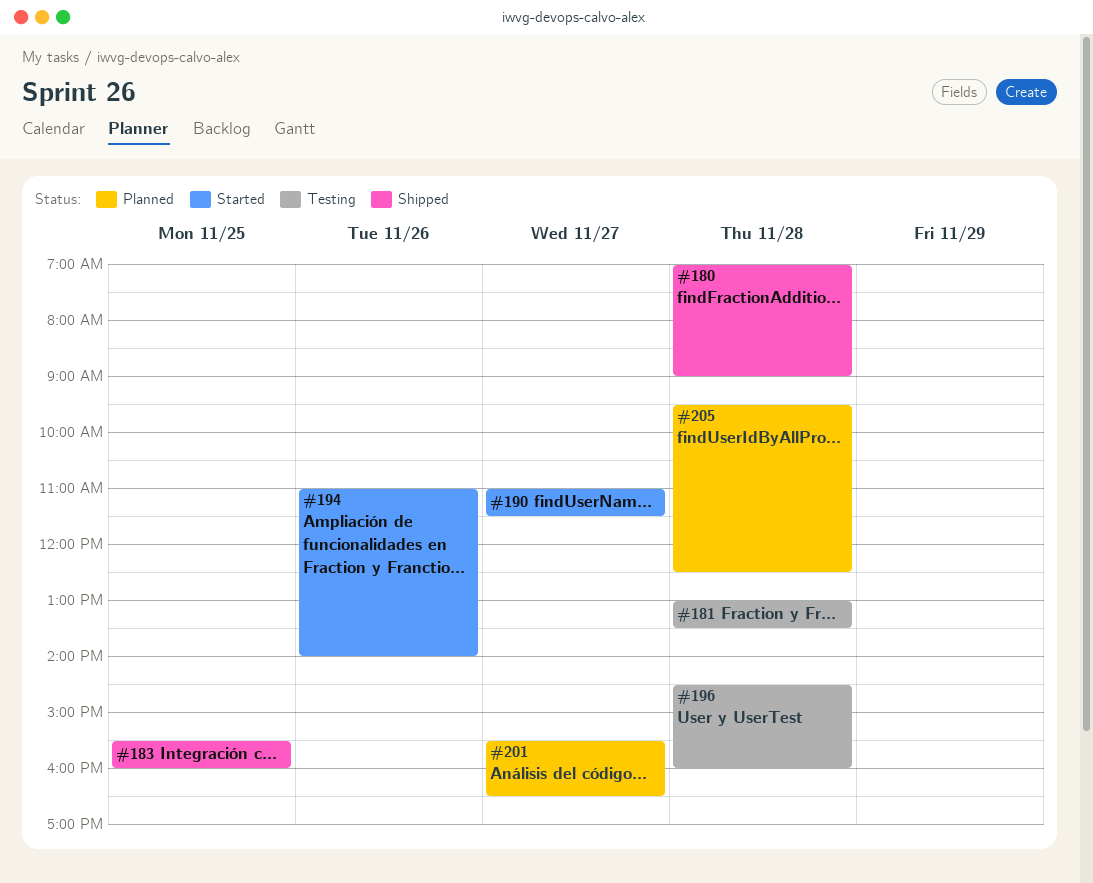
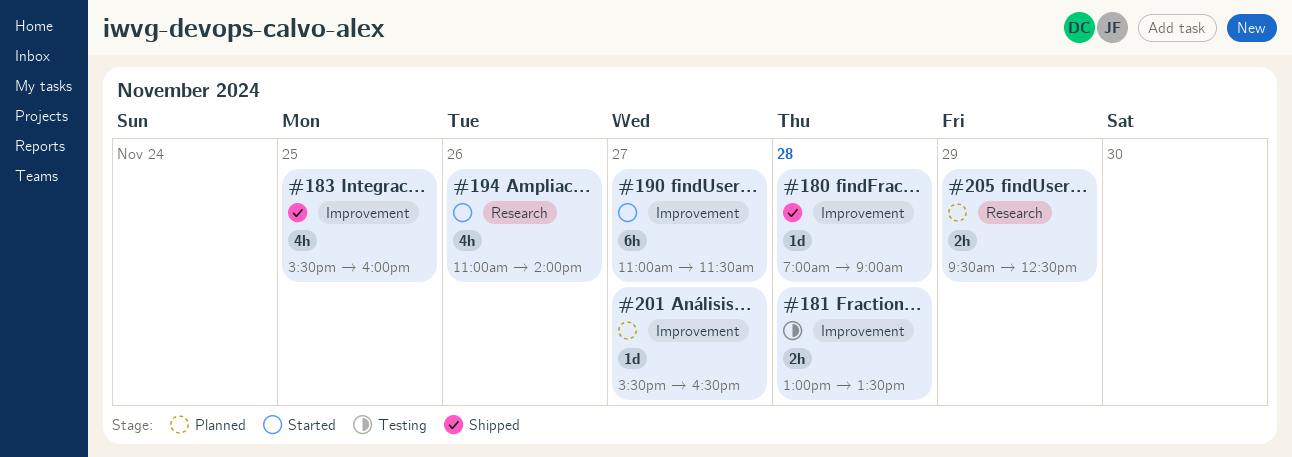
#196: present -> none
#205, day: Nov 28 -> Nov 29

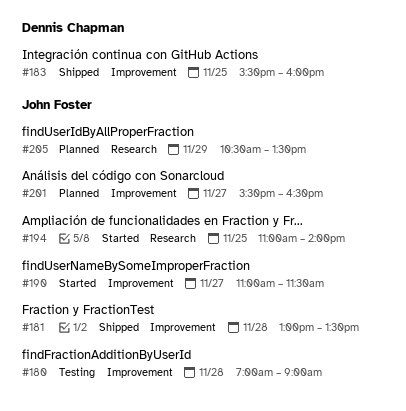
#180, status: Shipped -> Testing
#181, status: Testing -> Shipped
#194, day: Nov 26 -> Nov 25
#205, begins: 09:30 -> 10:30
#205, ends: 12:30 -> 13:30

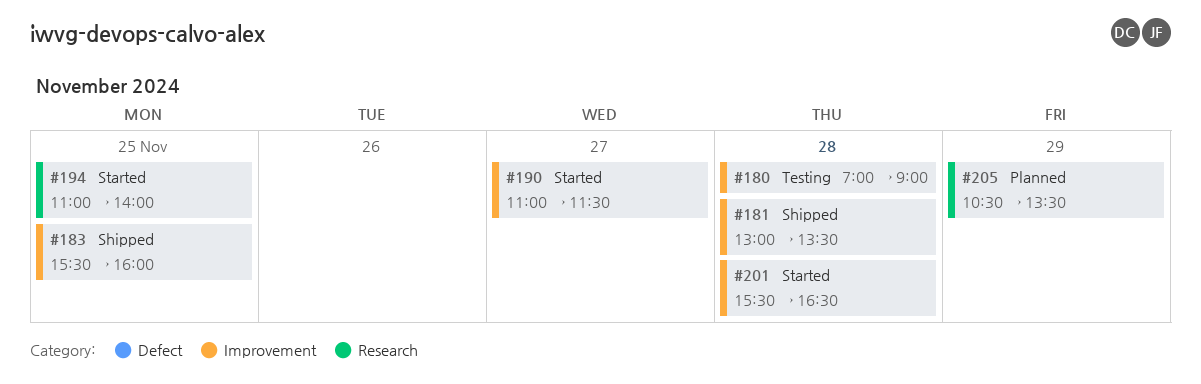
#201, status: Planned -> Started
#201, day: Nov 27 -> Nov 28

